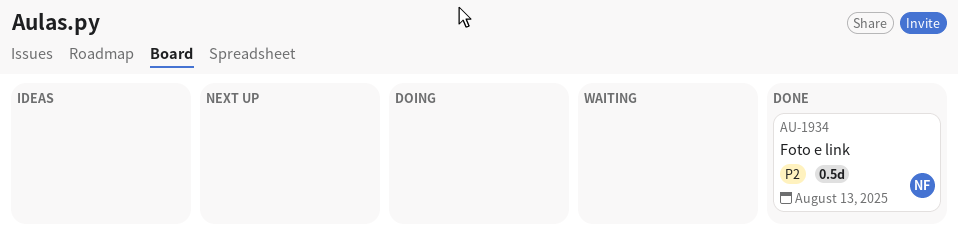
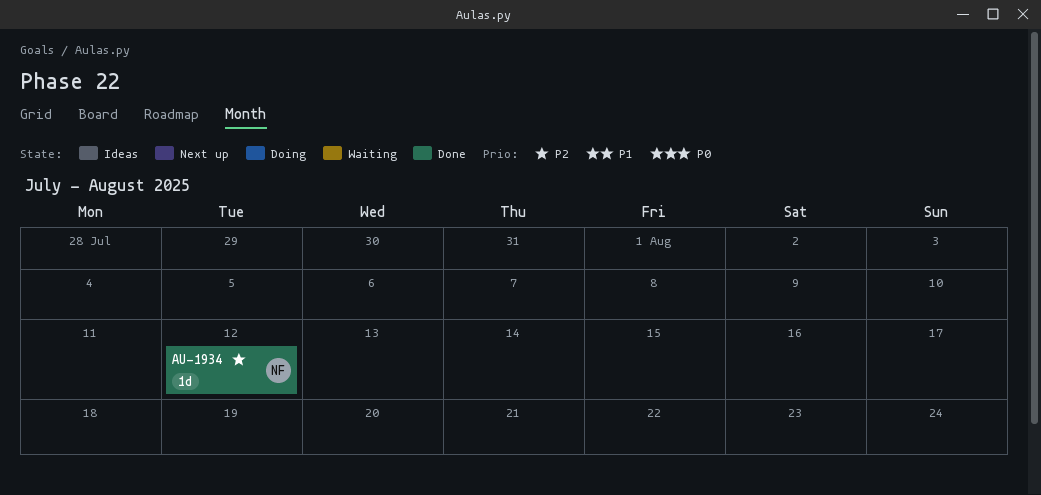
AU-1934, estimate: 0.5d -> 1d
AU-1934, due: Aug 13 -> Aug 12

